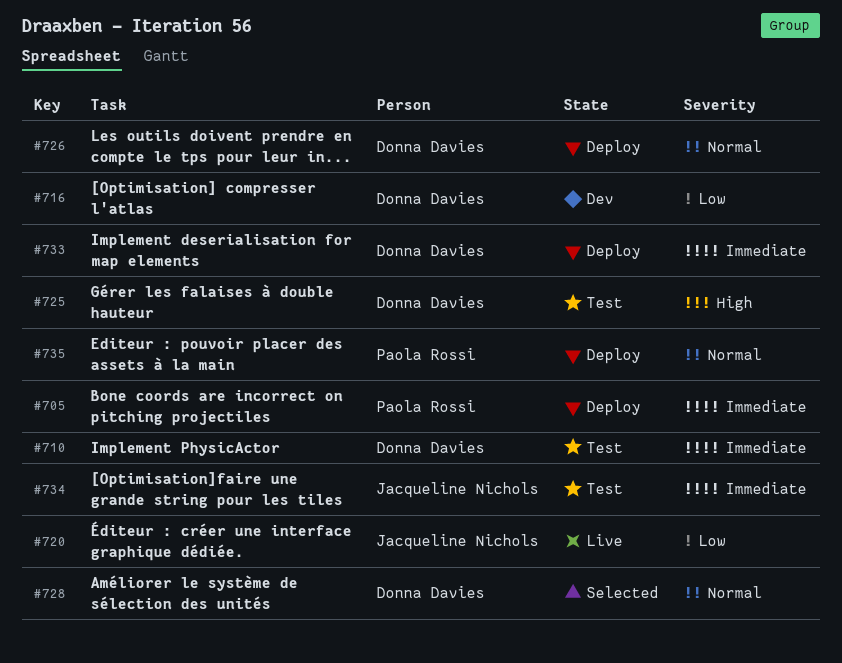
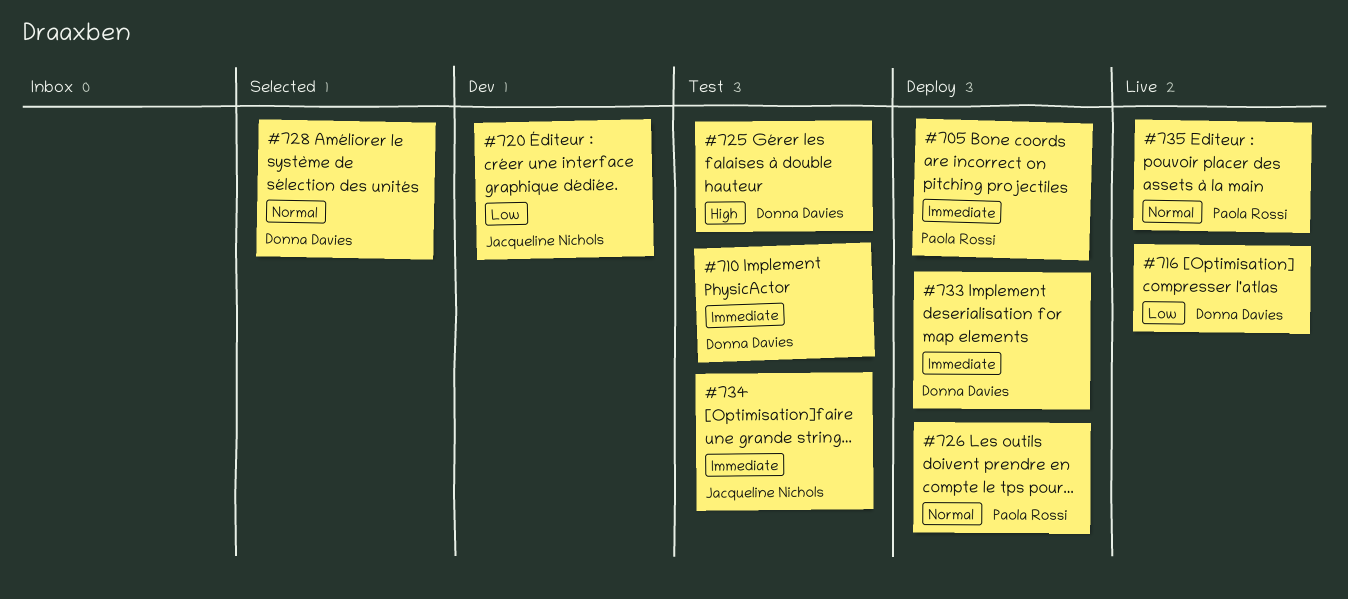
#716, status: Dev -> Live
#720, status: Live -> Dev
#726, owner: Donna Davies -> Paola Rossi
#735, status: Deploy -> Live

